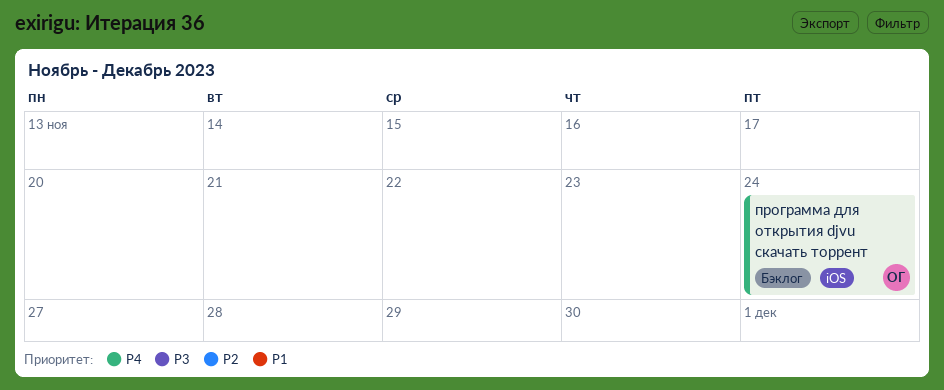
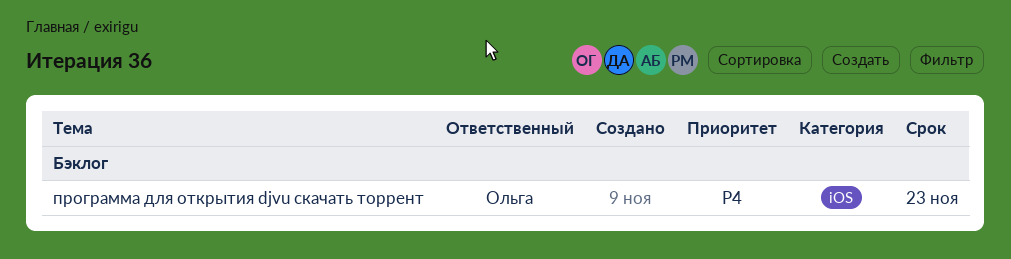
программа для открытия djvu скачать торрент, due: Nov 24 -> Nov 23

